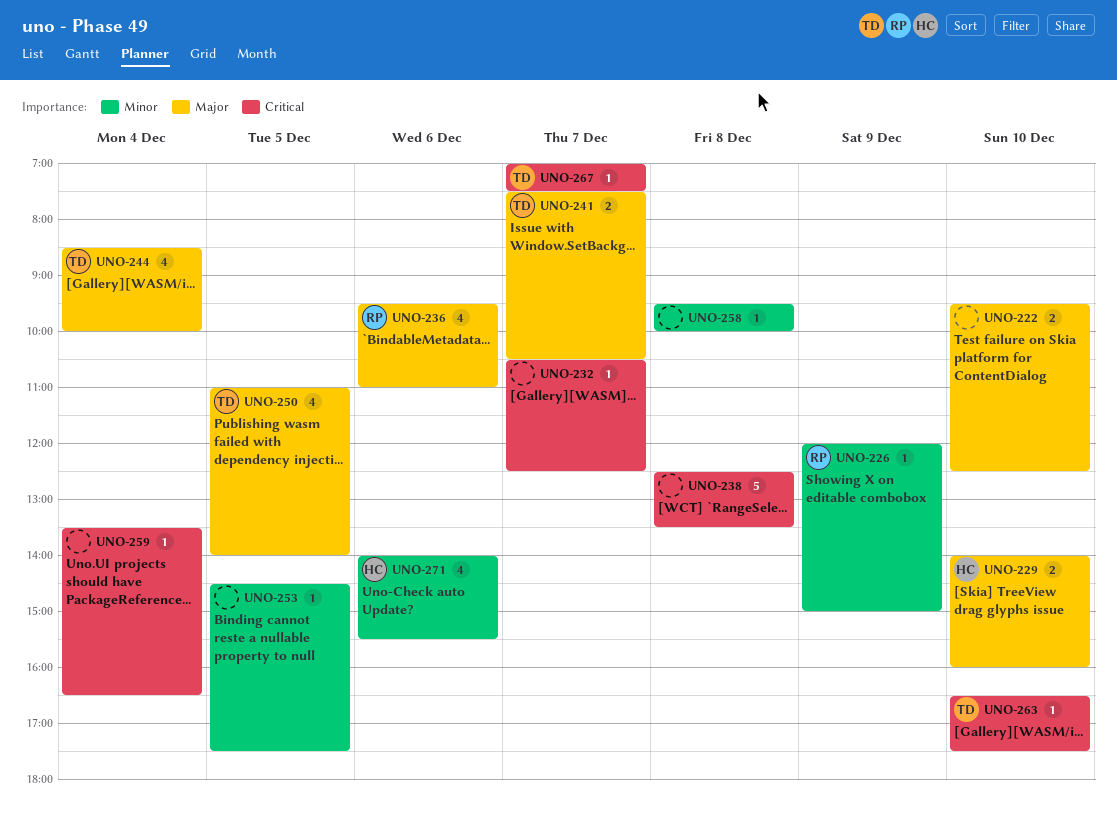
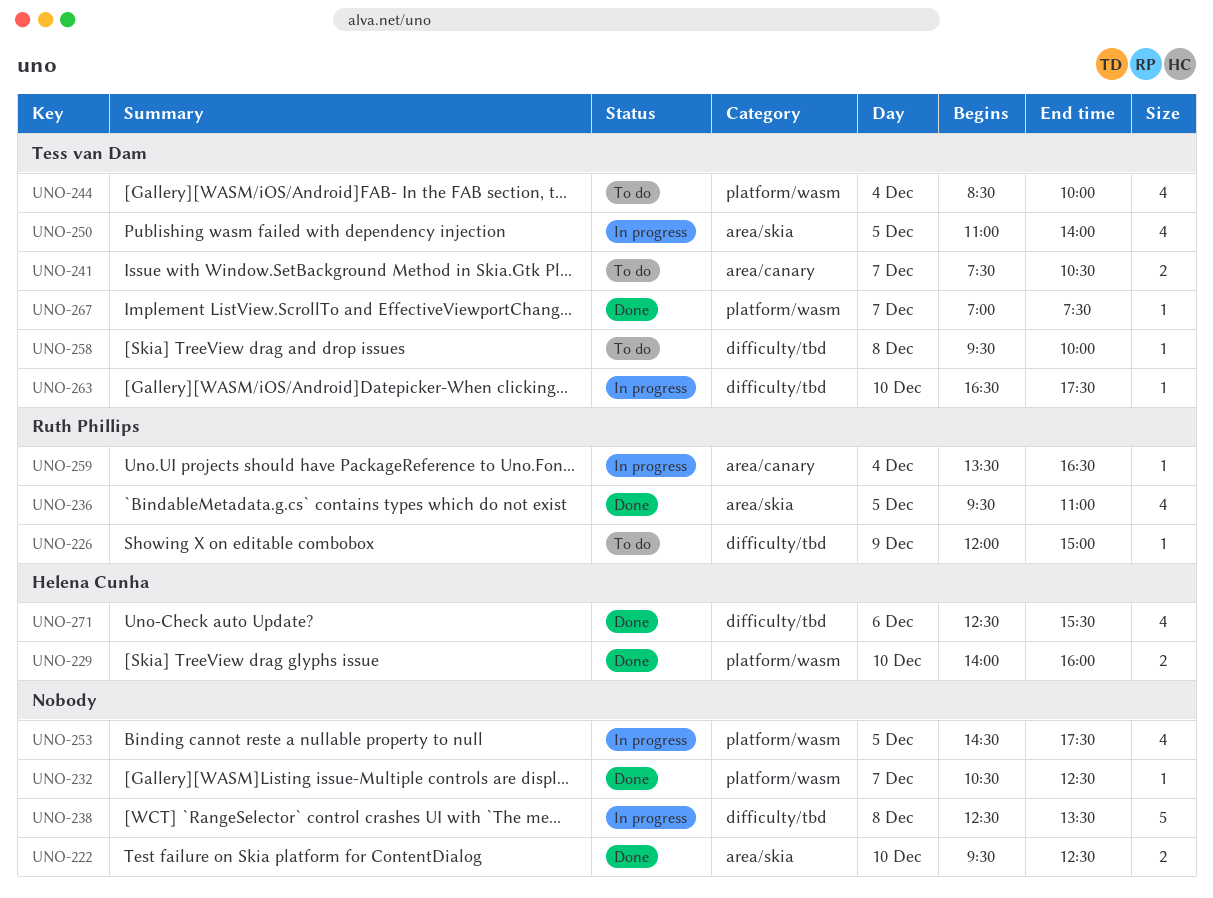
UNO-236, day: Dec 6 -> Dec 5
UNO-253, estimate: 1 -> 4
UNO-258, owner: none -> Tess van Dam
UNO-259, owner: none -> Ruth Phillips
UNO-271, begins: 14:00 -> 12:30

